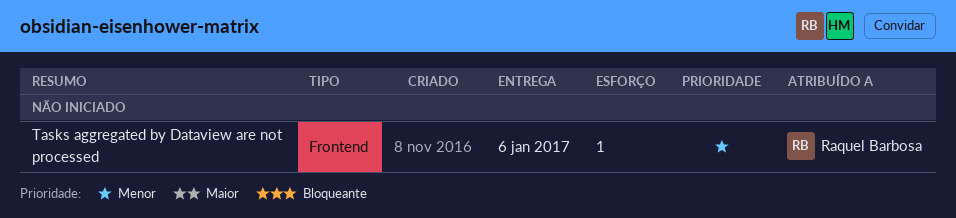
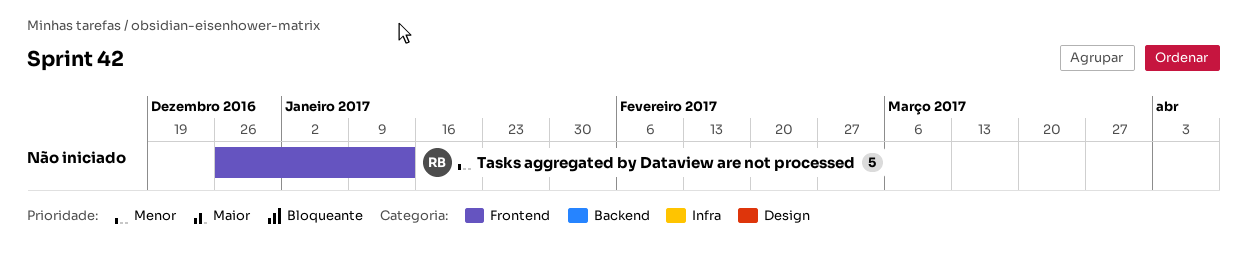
Tasks aggregated by Dataview are not processed, estimate: 1 -> 5
Tasks aggregated by Dataview are not processed, due: Jan 6 -> Jan 13

